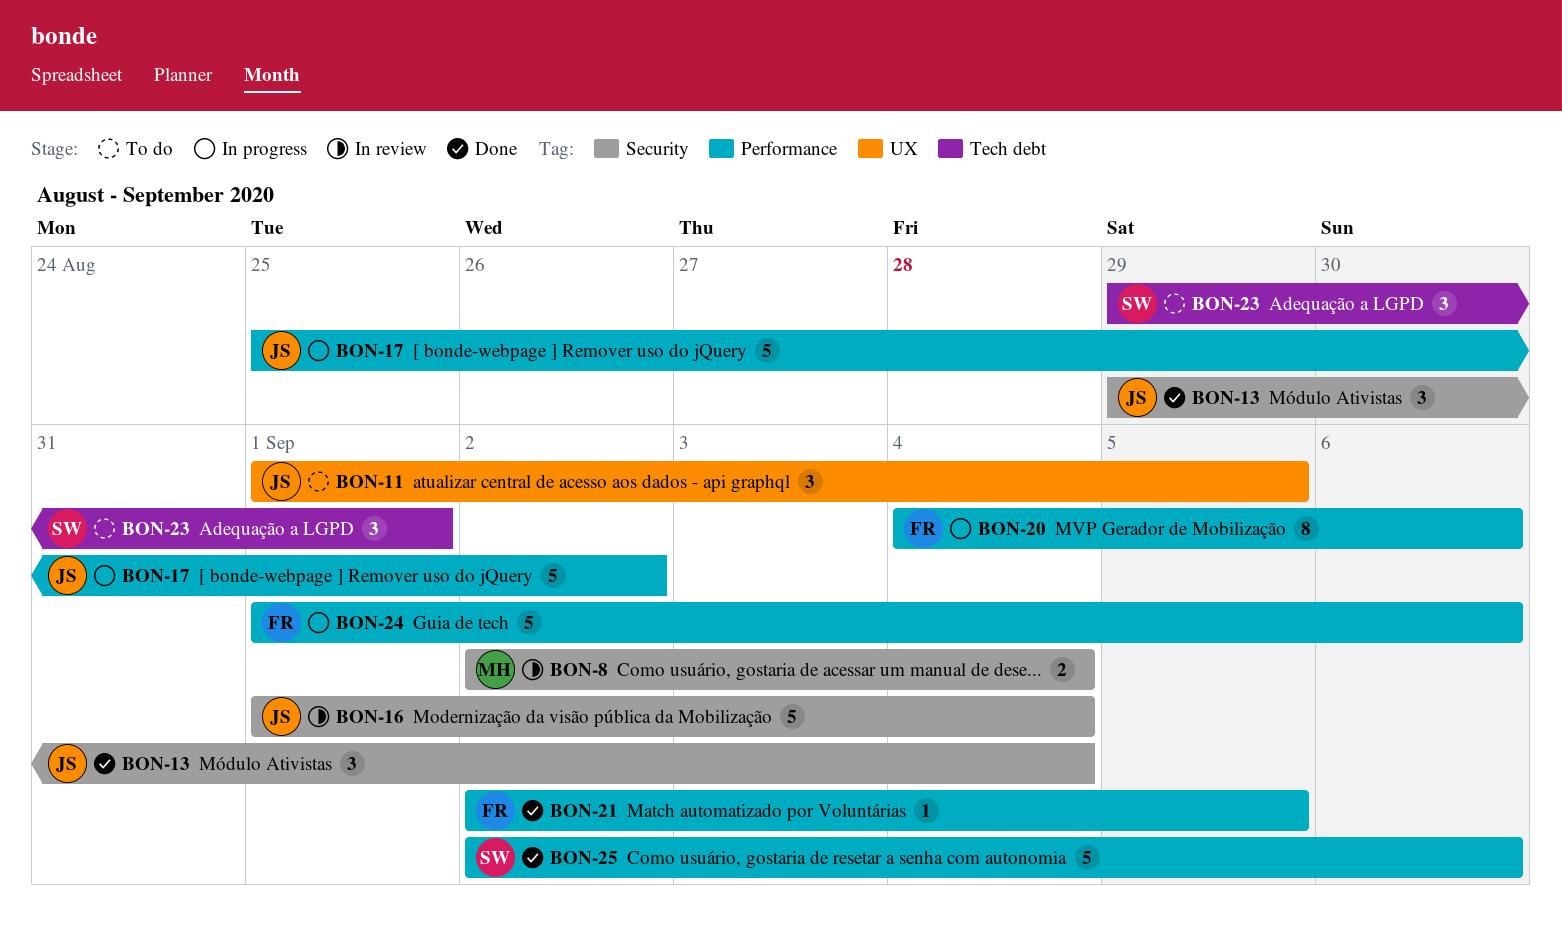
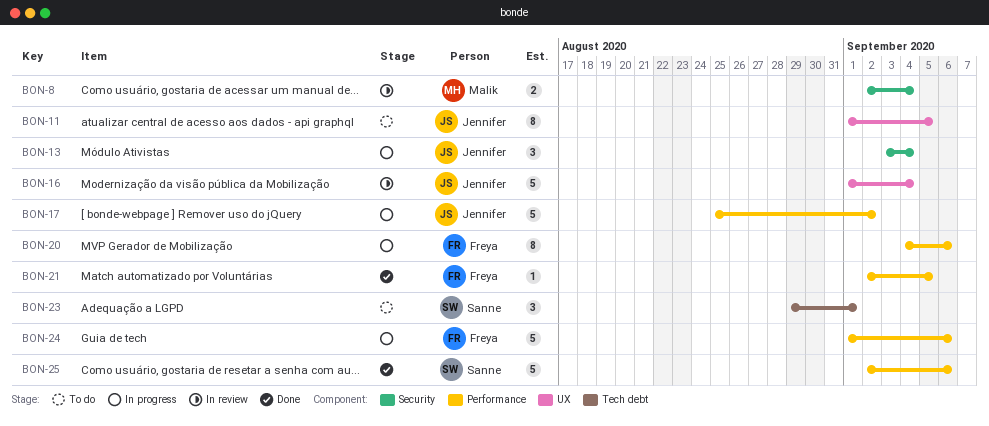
BON-11, estimate: 3 -> 8
BON-13, status: Done -> In progress
BON-13, start: Aug 29 -> Sep 3
BON-16, label: Security -> UX

